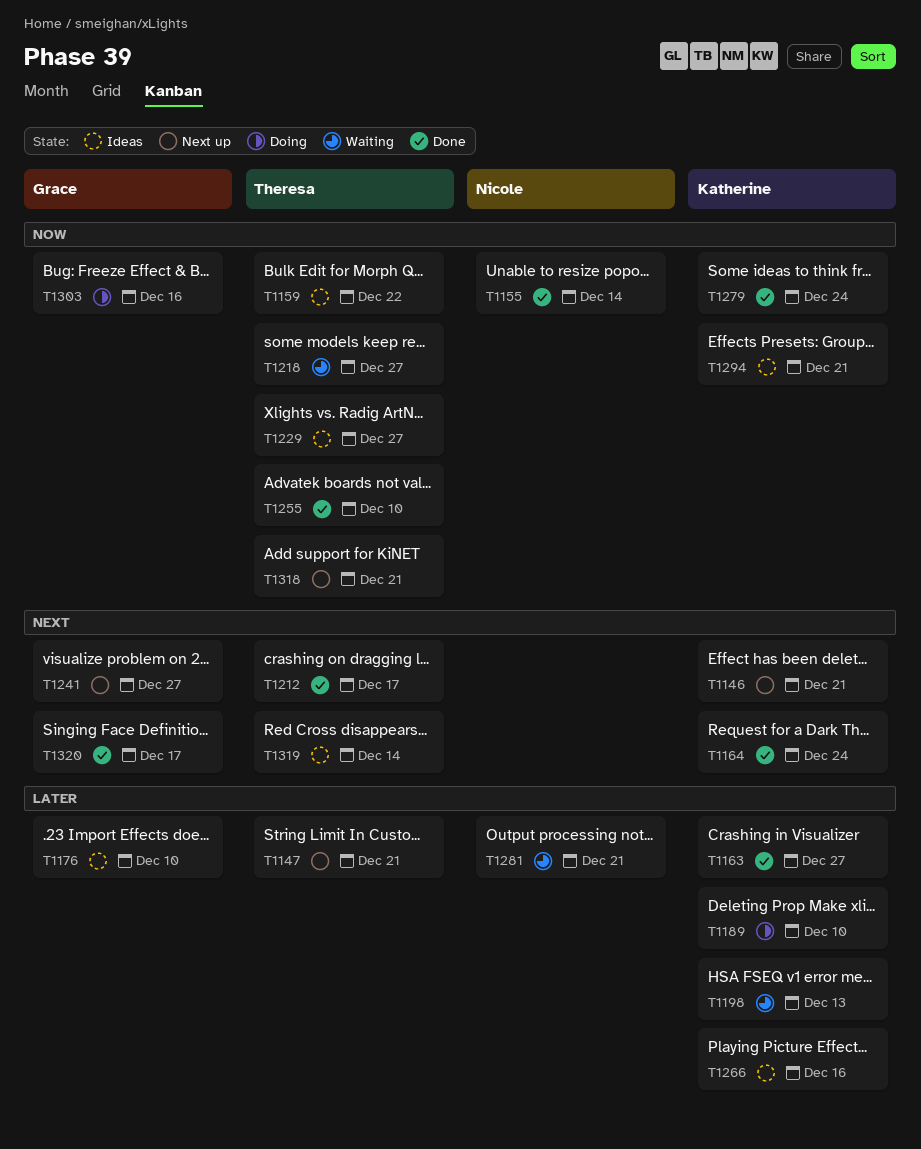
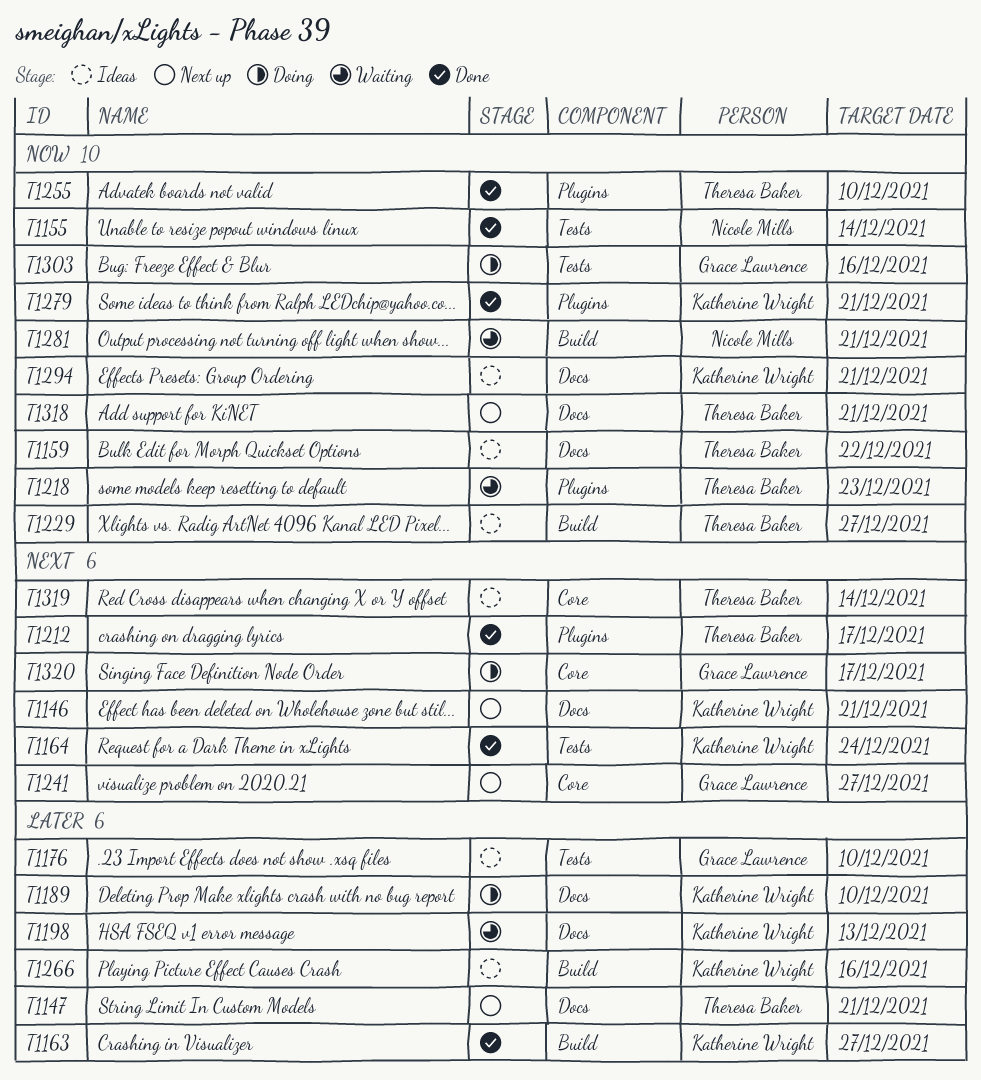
T1218, due: Dec 27 -> Dec 23
T1279, due: Dec 24 -> Dec 21
T1281, priority: Later -> Now
T1320, status: Done -> Doing

